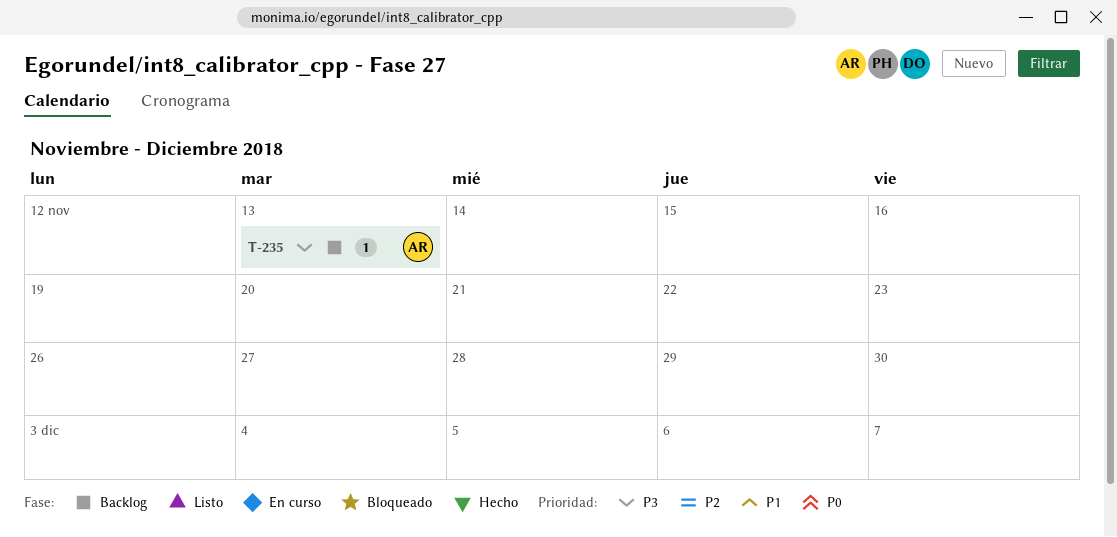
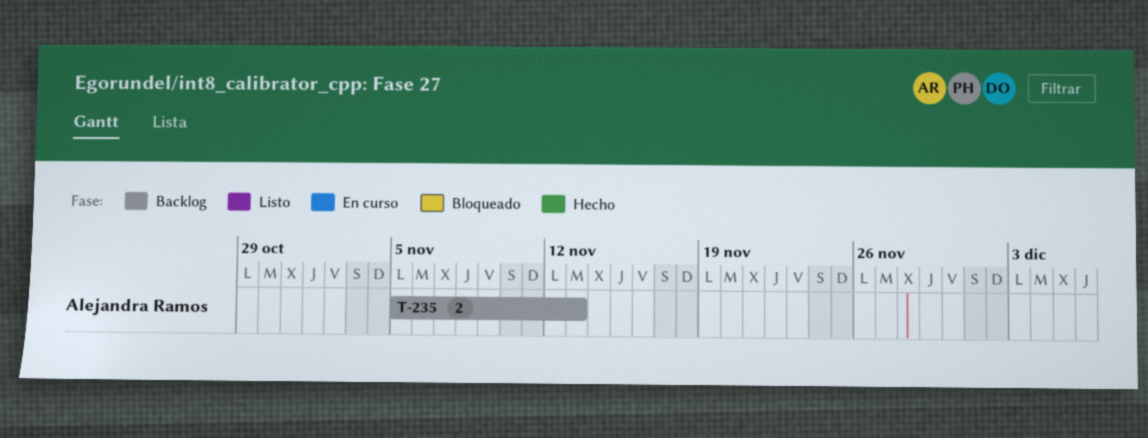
T-235, estimate: 1 -> 2

